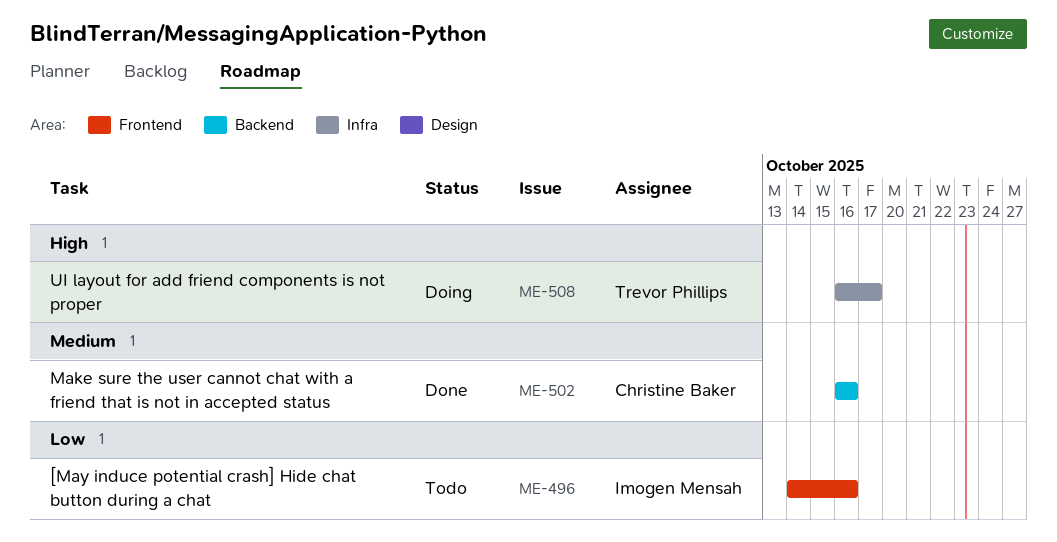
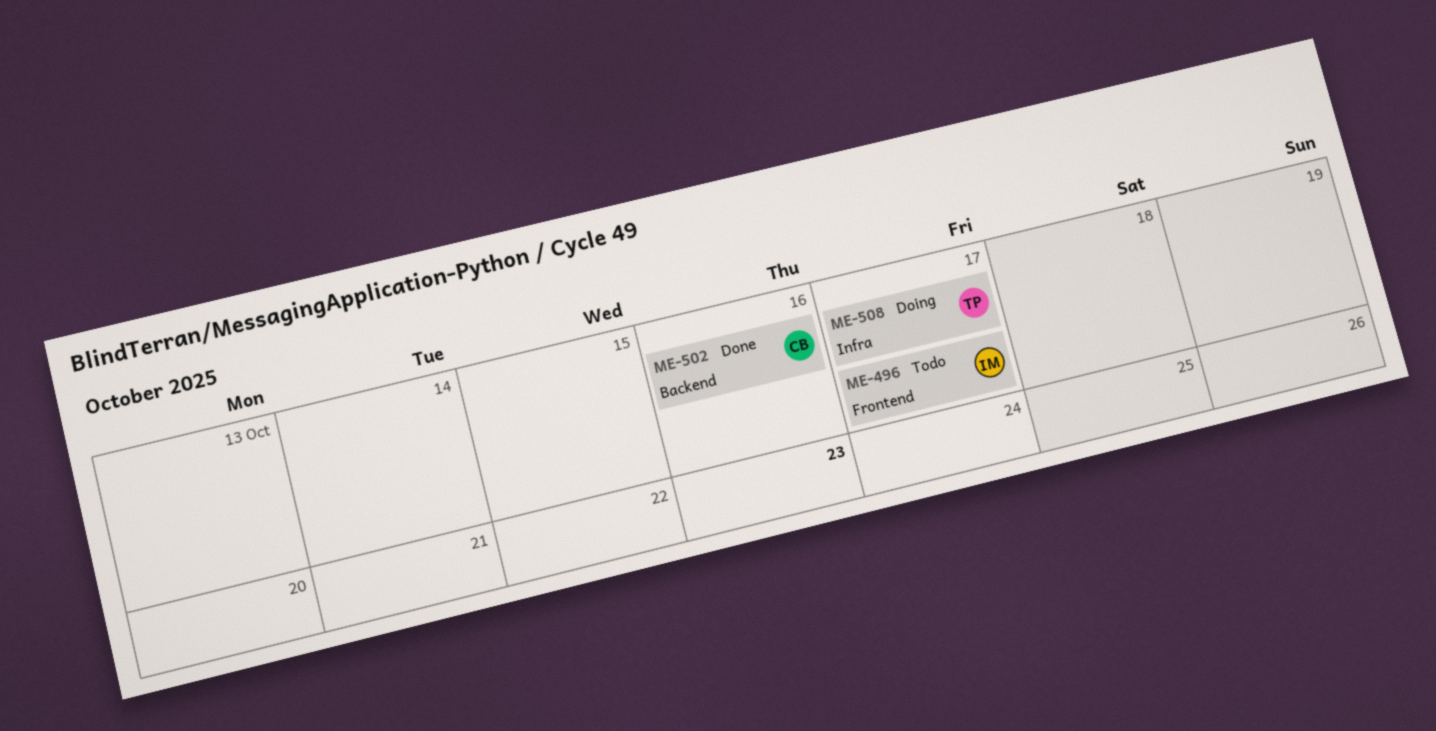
ME-496, due: Oct 16 -> Oct 17

